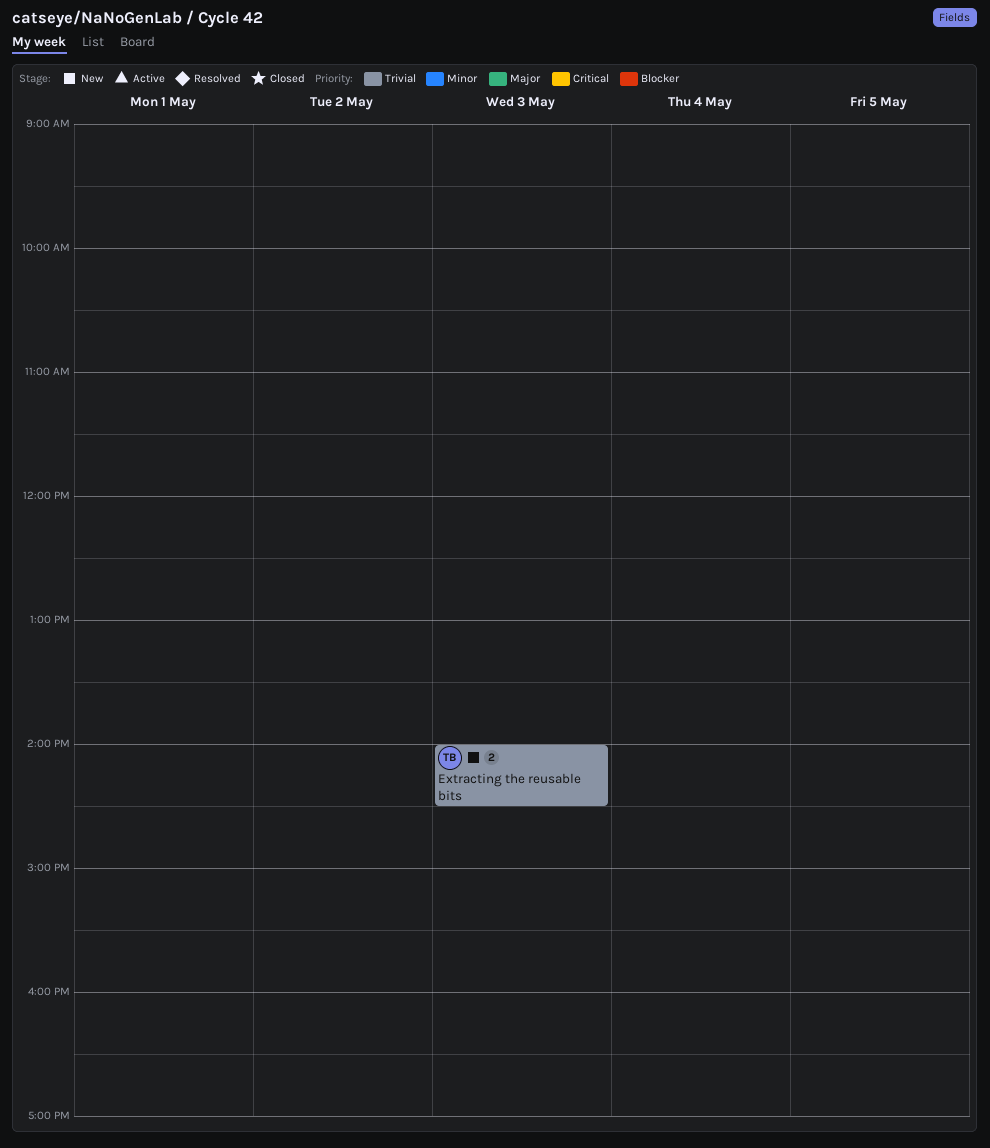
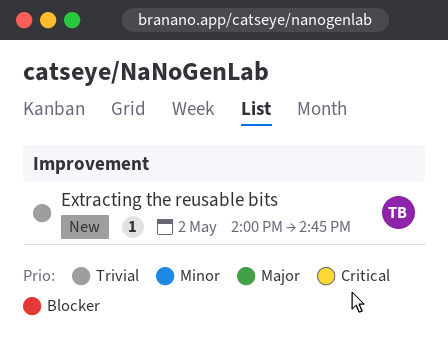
Extracting the reusable bits, estimate: 2 -> 1
Extracting the reusable bits, day: May 3 -> May 2
Extracting the reusable bits, ends: 14:30 -> 14:45

